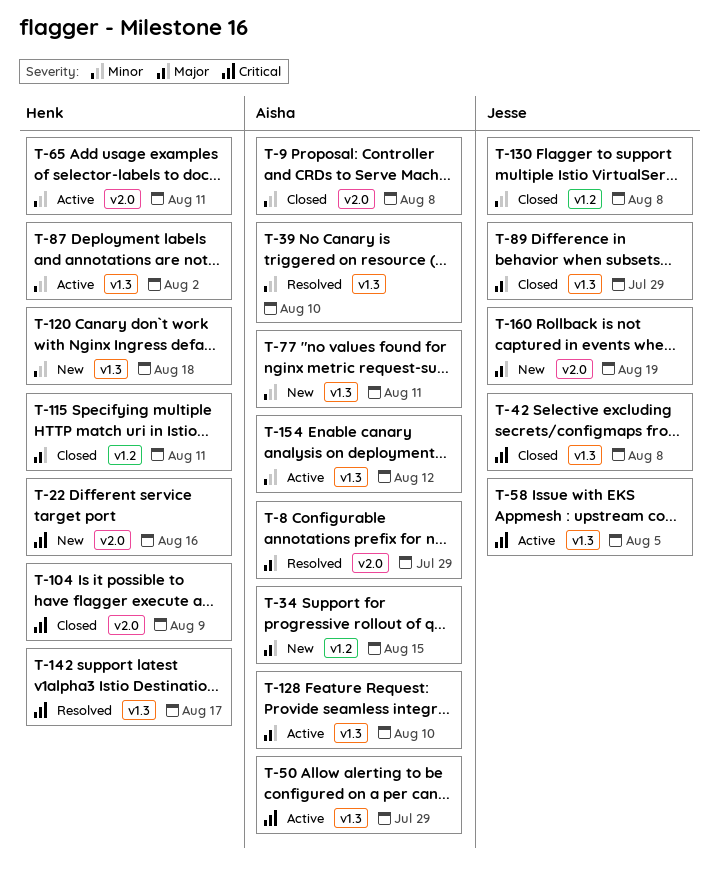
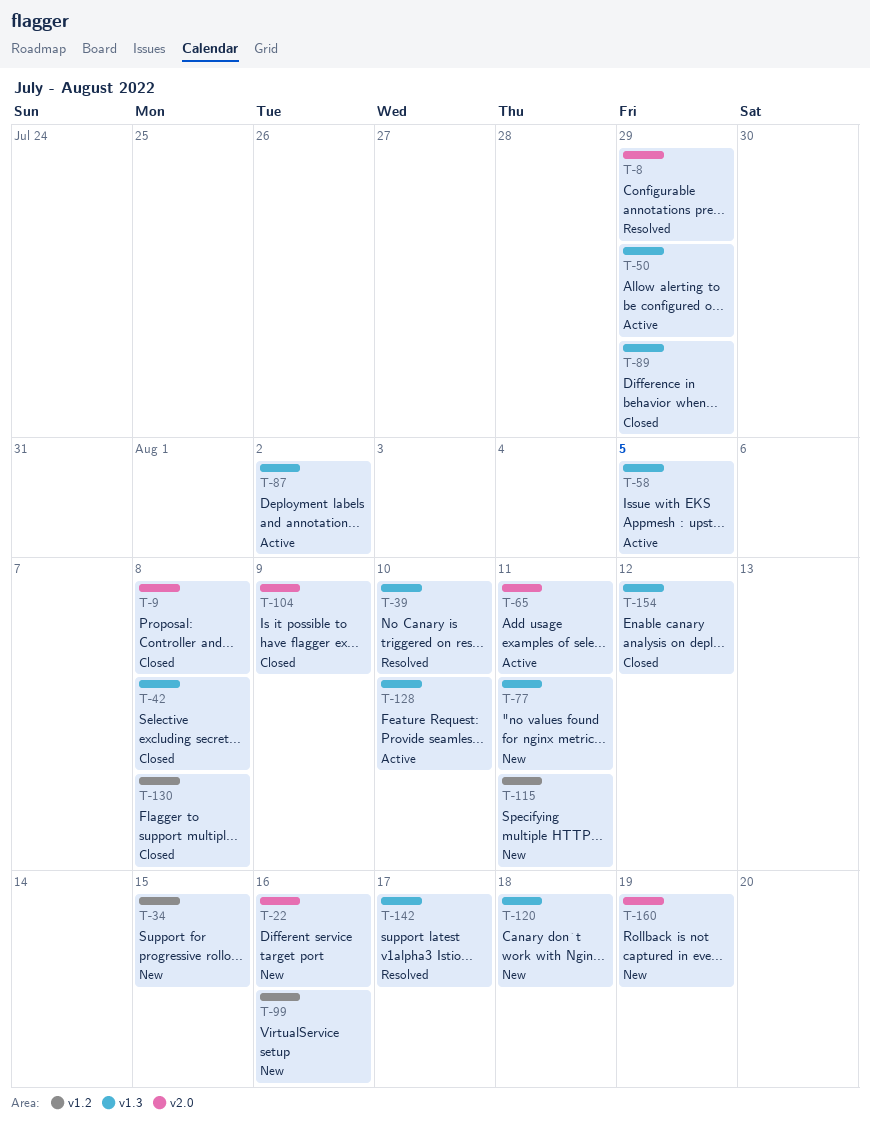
T-99: none -> present
T-115, status: Closed -> New
T-154, status: Active -> Closed

